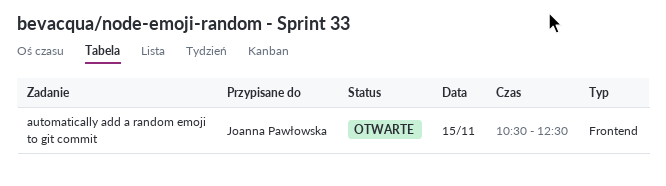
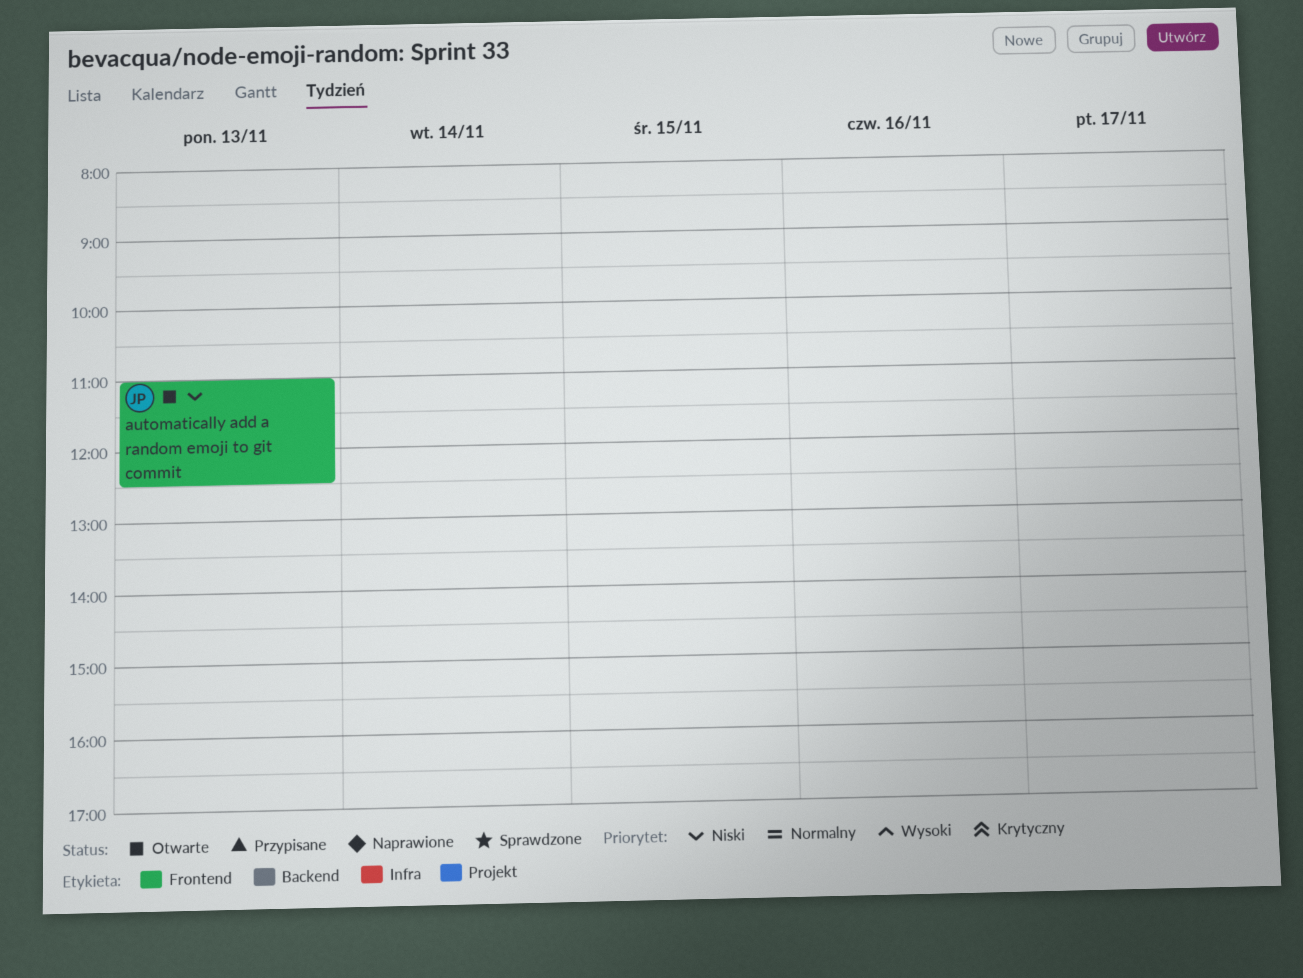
automatically add a random emoji to git commit, day: Nov 15 -> Nov 13
automatically add a random emoji to git commit, begins: 10:30 -> 11:00

